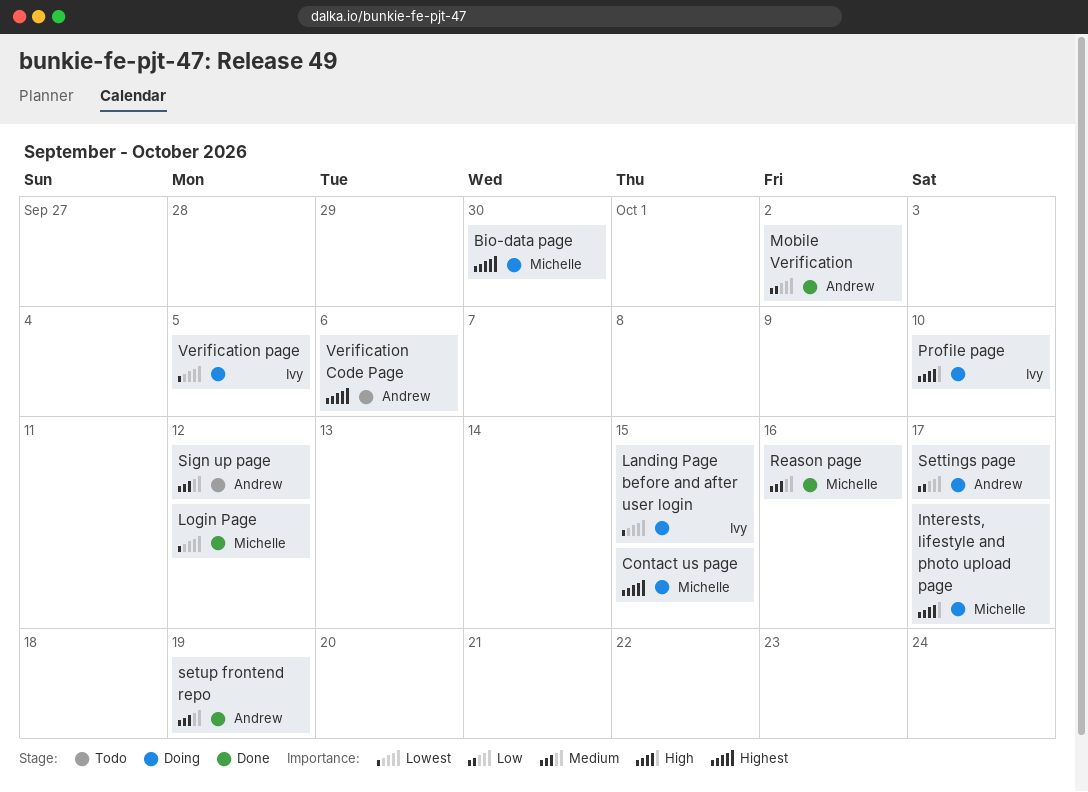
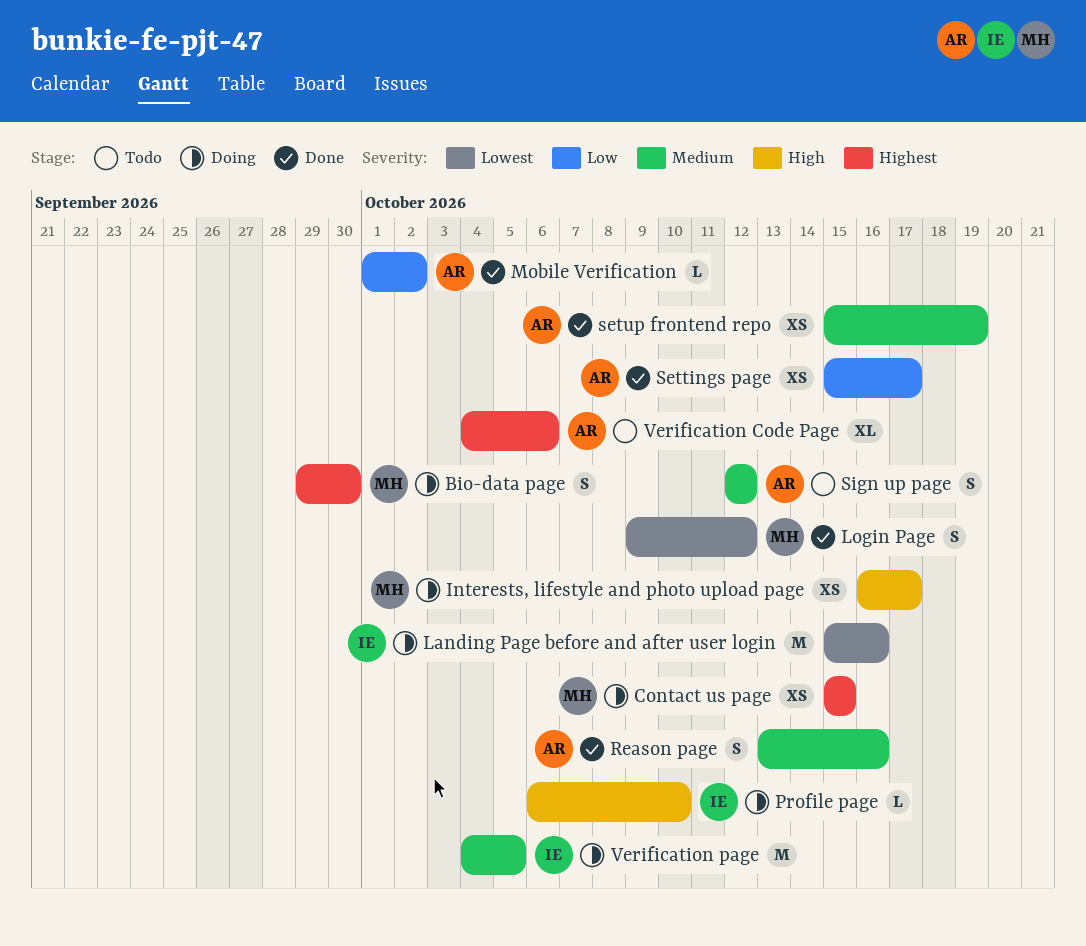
Landing Page before and after user login, due: Oct 15 -> Oct 16
Reason page, owner: Michelle -> Andrew
Settings page, status: Doing -> Done
Verification page, priority: Lowest -> Medium

